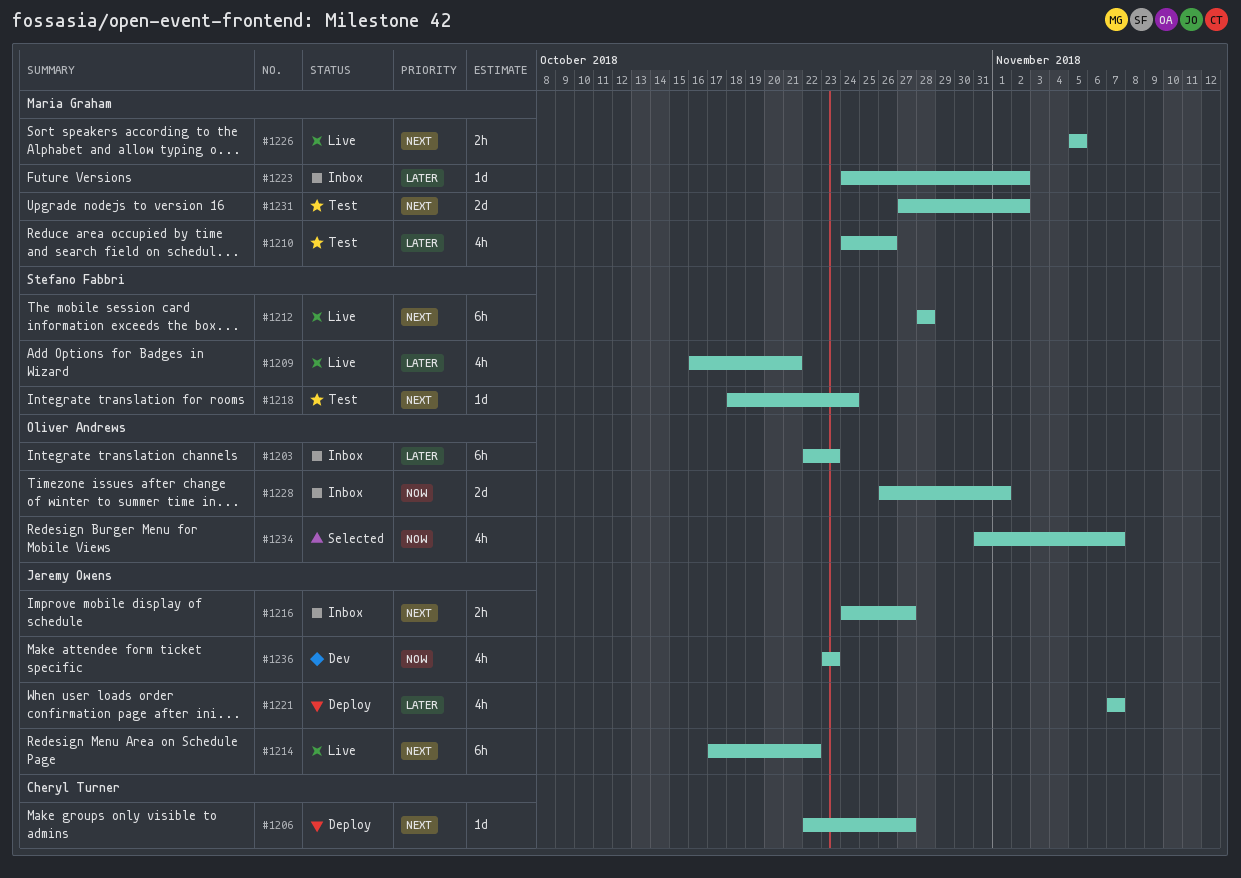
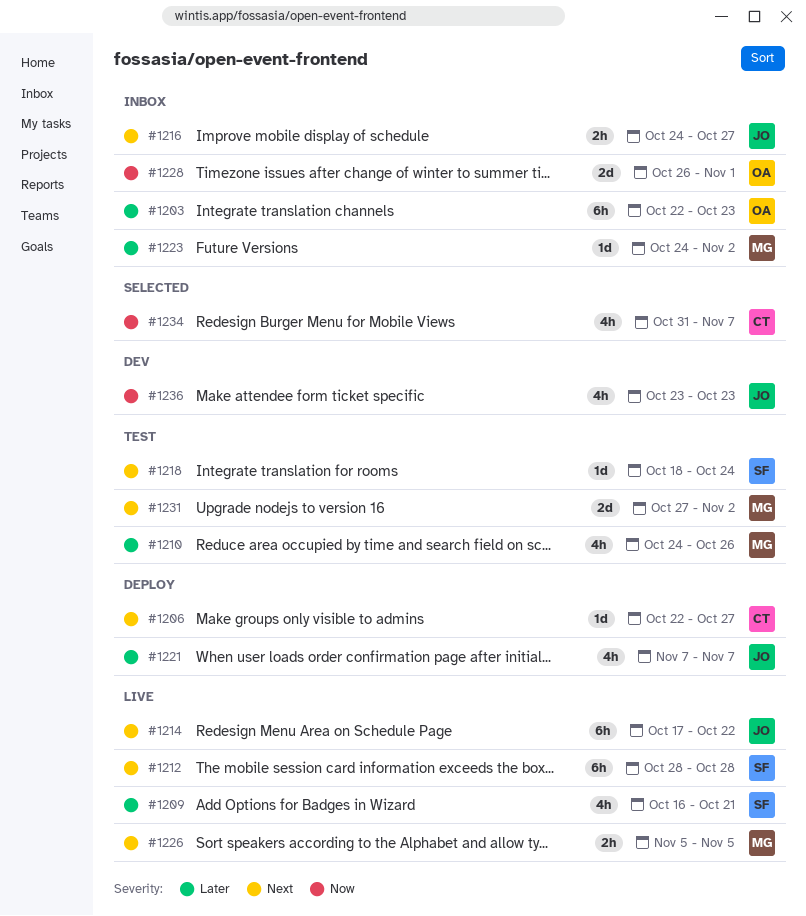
#1234, owner: Oliver Andrews -> Cheryl Turner

